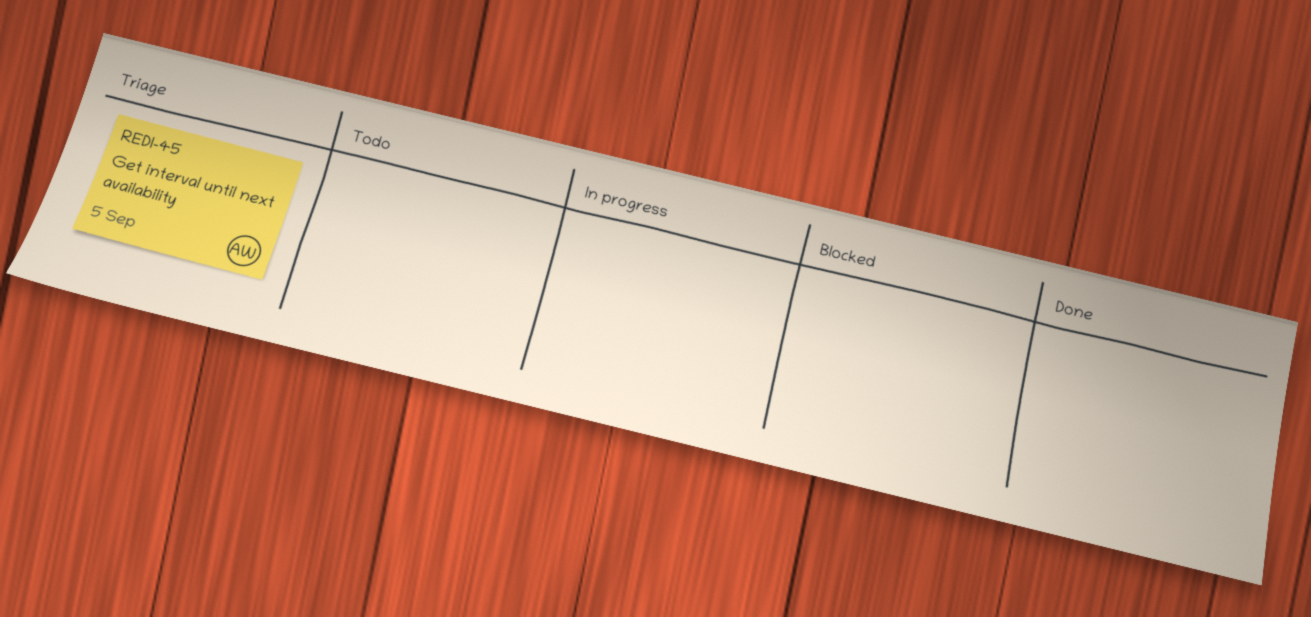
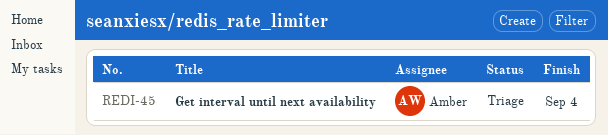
REDI-45, due: Sep 5 -> Sep 4

